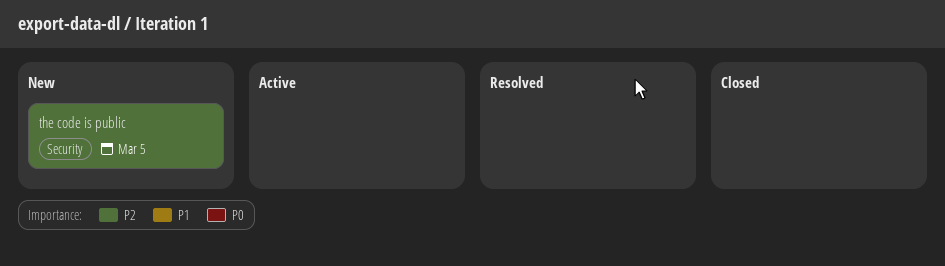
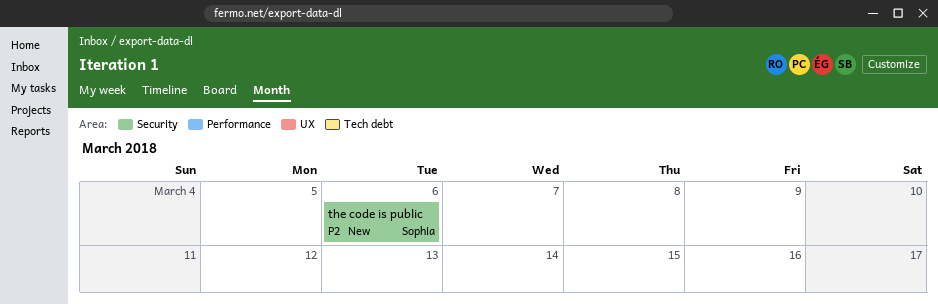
the code is public, due: Mar 5 -> Mar 6

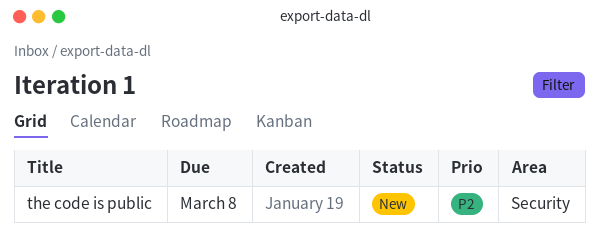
the code is public, due: Mar 6 -> Mar 8

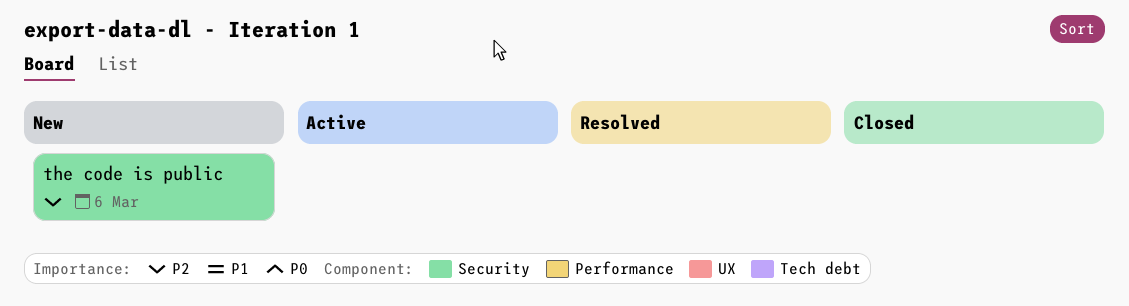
the code is public, due: Mar 8 -> Mar 6

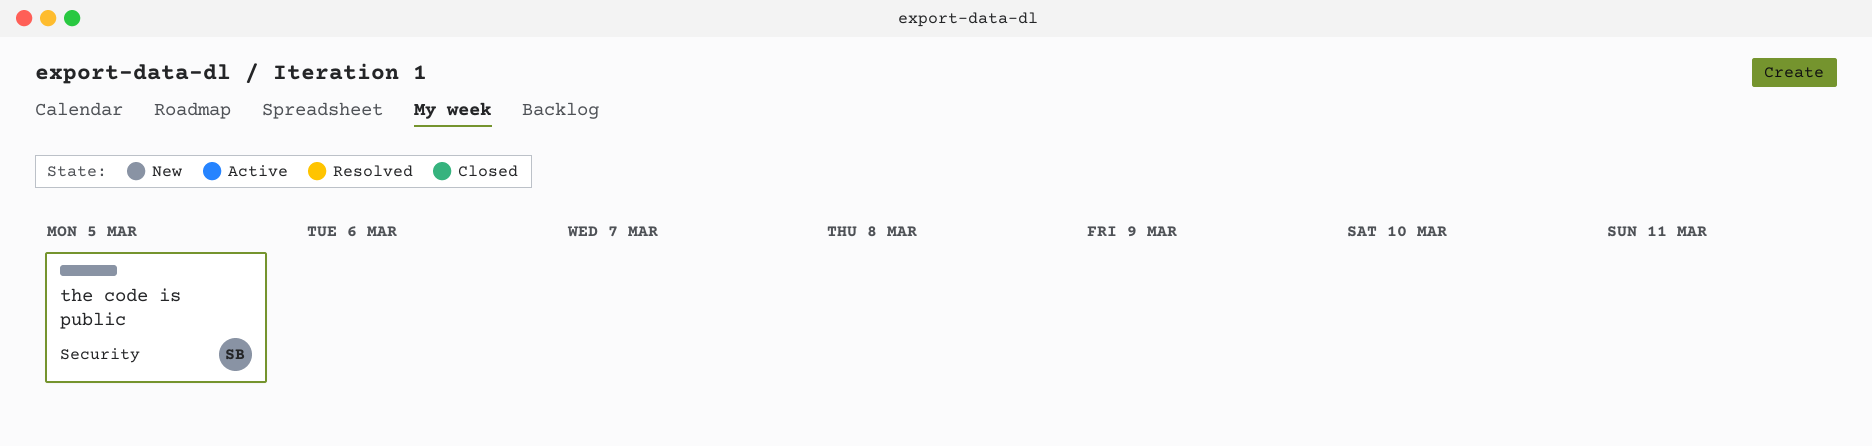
the code is public, due: Mar 6 -> Mar 5

